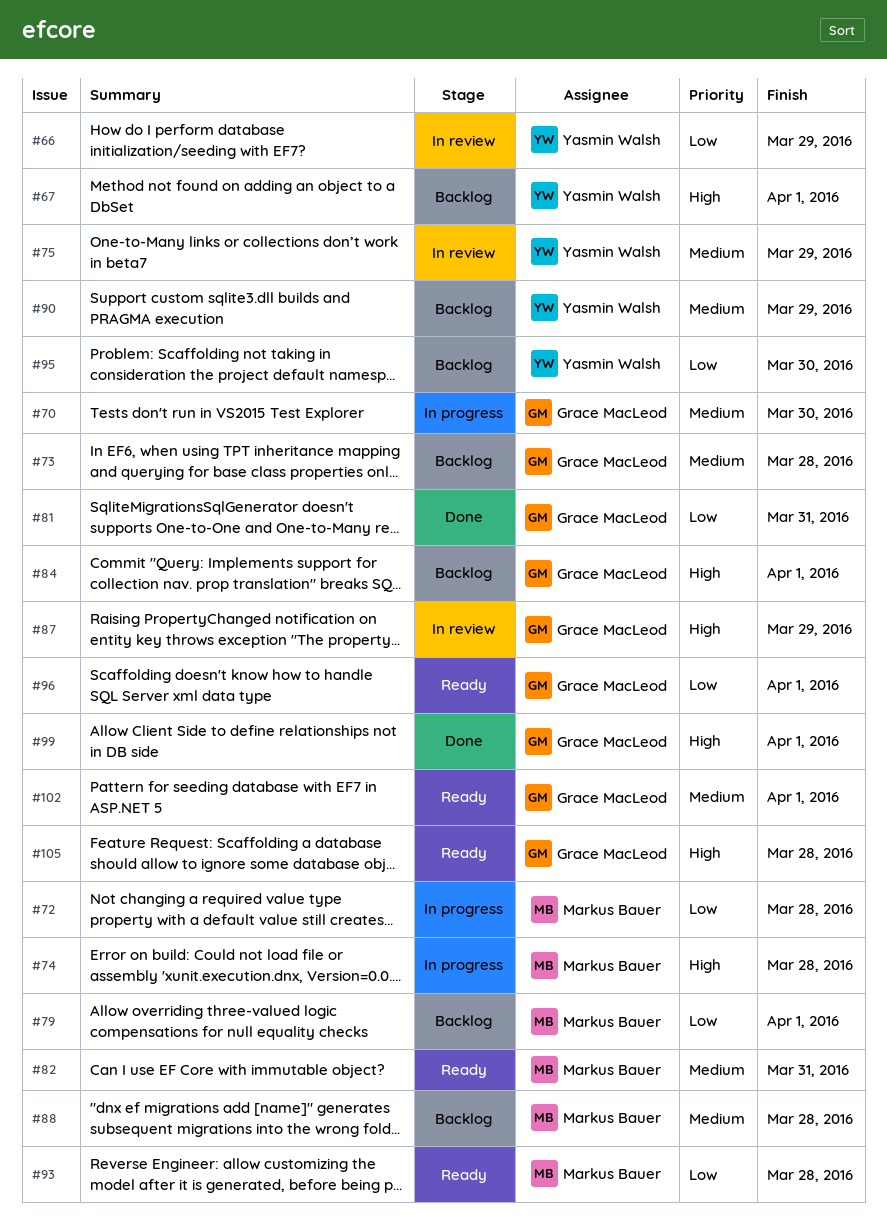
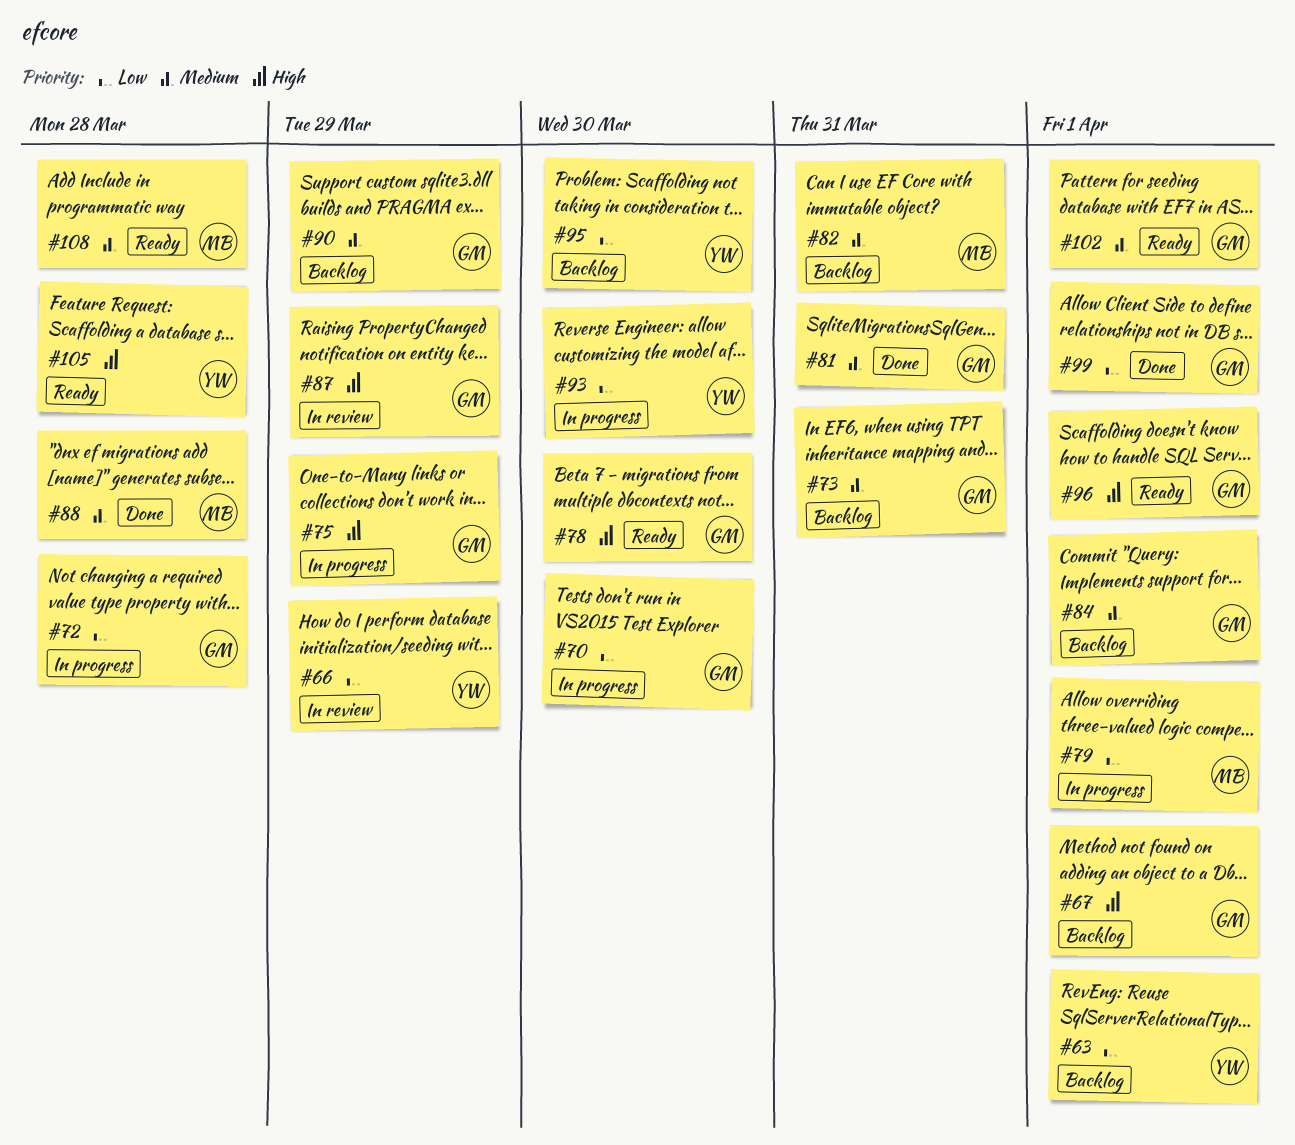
#63: none -> present
#67, owner: Yasmin Walsh -> Grace MacLeod
#70, priority: Medium -> Low
#72, owner: Markus Bauer -> Grace MacLeod
#73, due: Mar 28 -> Mar 31
#74: present -> none
#75, status: In review -> In progress
#75, owner: Yasmin Walsh -> Grace MacLeod
#75, priority: Medium -> High
#78: none -> present
#79, status: Backlog -> In progress
#81, priority: Low -> Medium
#82, status: Ready -> Backlog
#84, priority: High -> Medium
#88, status: Backlog -> Done
#90, owner: Yasmin Walsh -> Grace MacLeod
#93, status: Ready -> In progress
#93, owner: Markus Bauer -> Yasmin Walsh
#93, due: Mar 28 -> Mar 30
#96, priority: Low -> High
#99, priority: High -> Low
#105, owner: Grace MacLeod -> Yasmin Walsh
#108: none -> present

